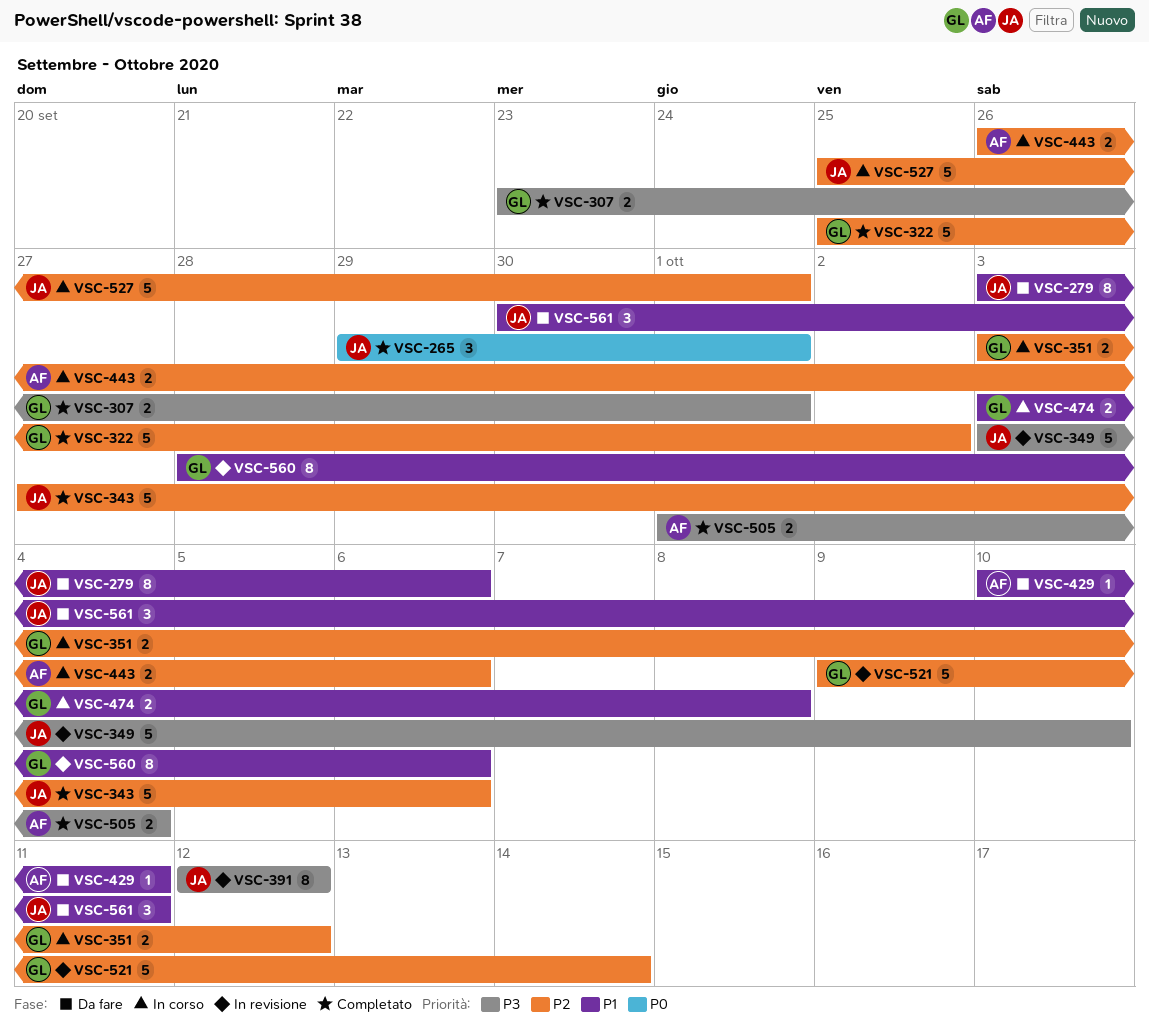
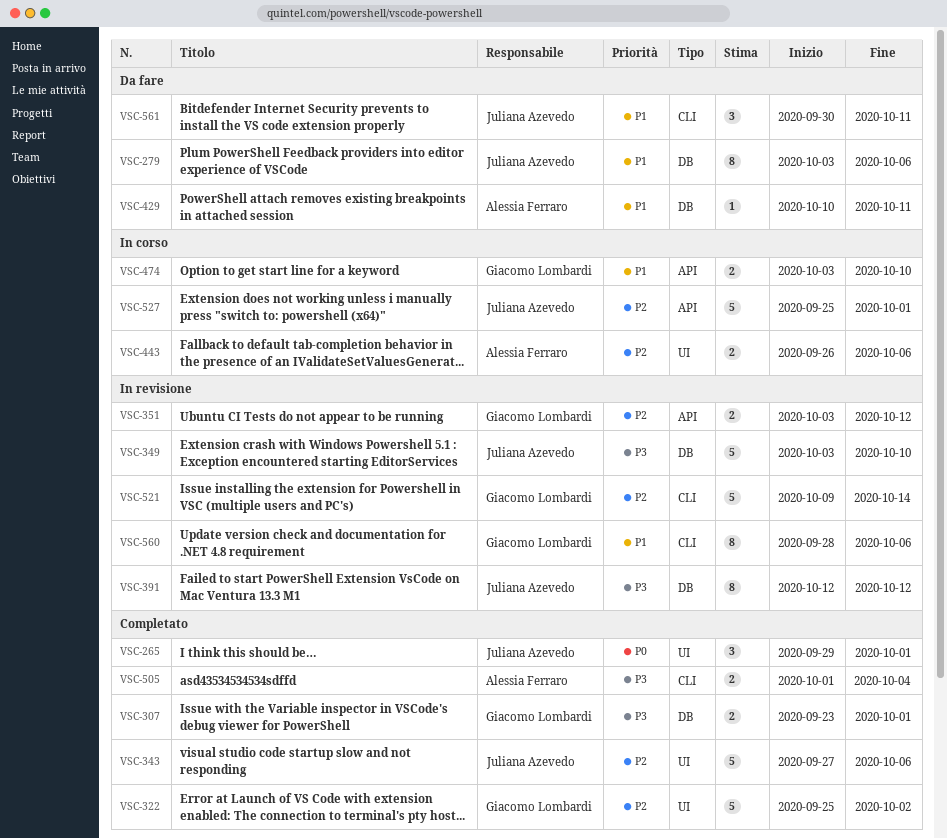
VSC-351, status: In corso -> In revisione
VSC-474, due: Oct 8 -> Oct 10

